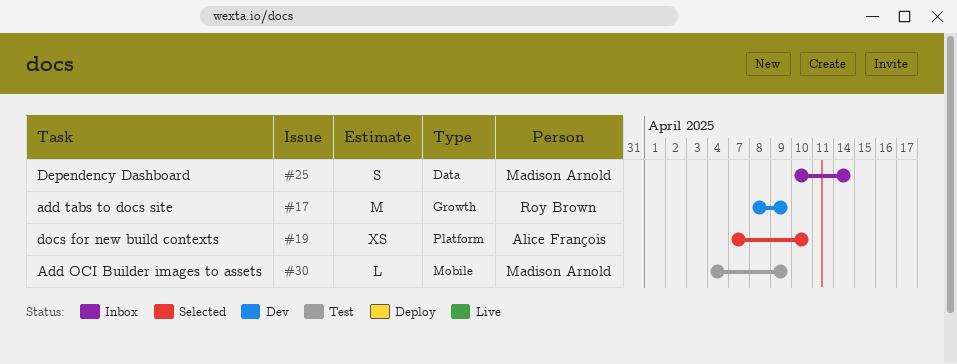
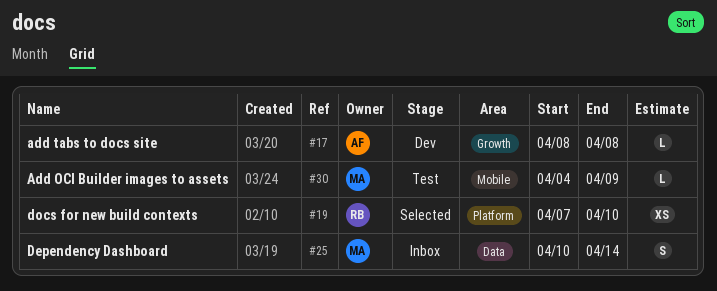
#17, owner: Roy Brown -> Alice François
#17, estimate: M -> L
#17, due: Apr 9 -> Apr 8
#19, owner: Alice François -> Roy Brown

